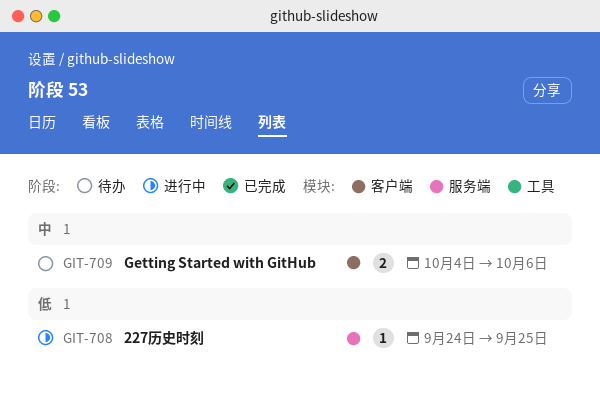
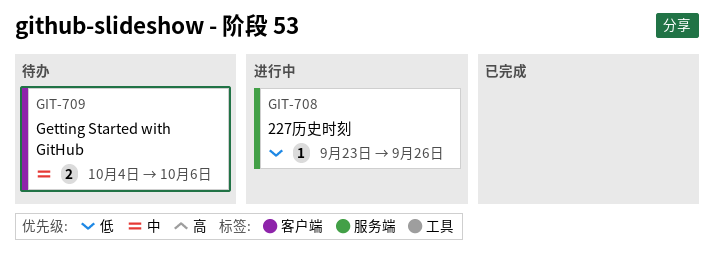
GIT-708, start: Sep 24 -> Sep 23
GIT-708, due: Sep 25 -> Sep 26

